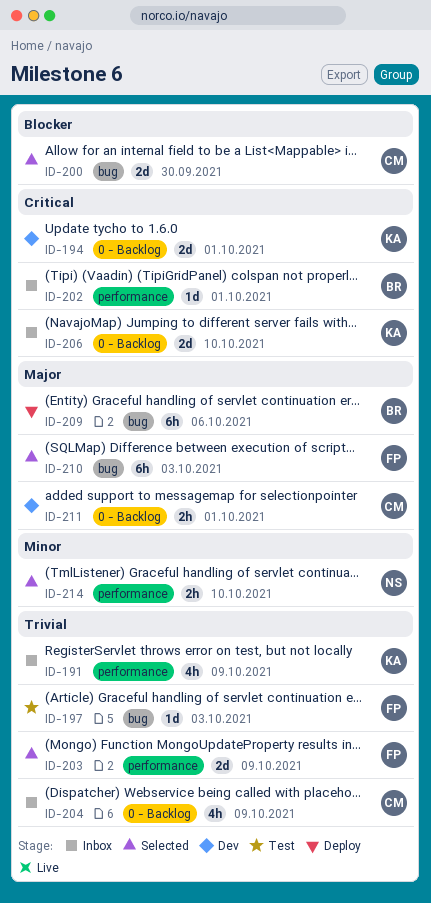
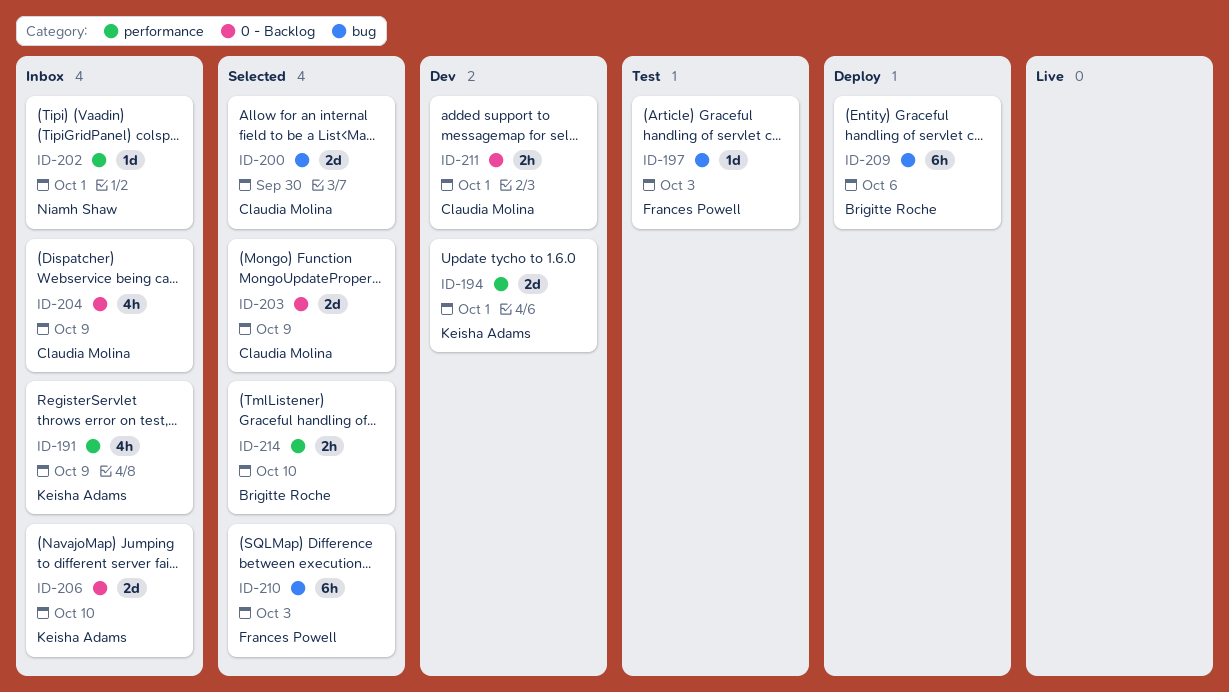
ID-194, label: 0 - Backlog -> performance
ID-202, owner: Brigitte Roche -> Niamh Shaw
ID-203, owner: Frances Powell -> Claudia Molina
ID-203, label: performance -> 0 - Backlog
ID-214, owner: Niamh Shaw -> Brigitte Roche

